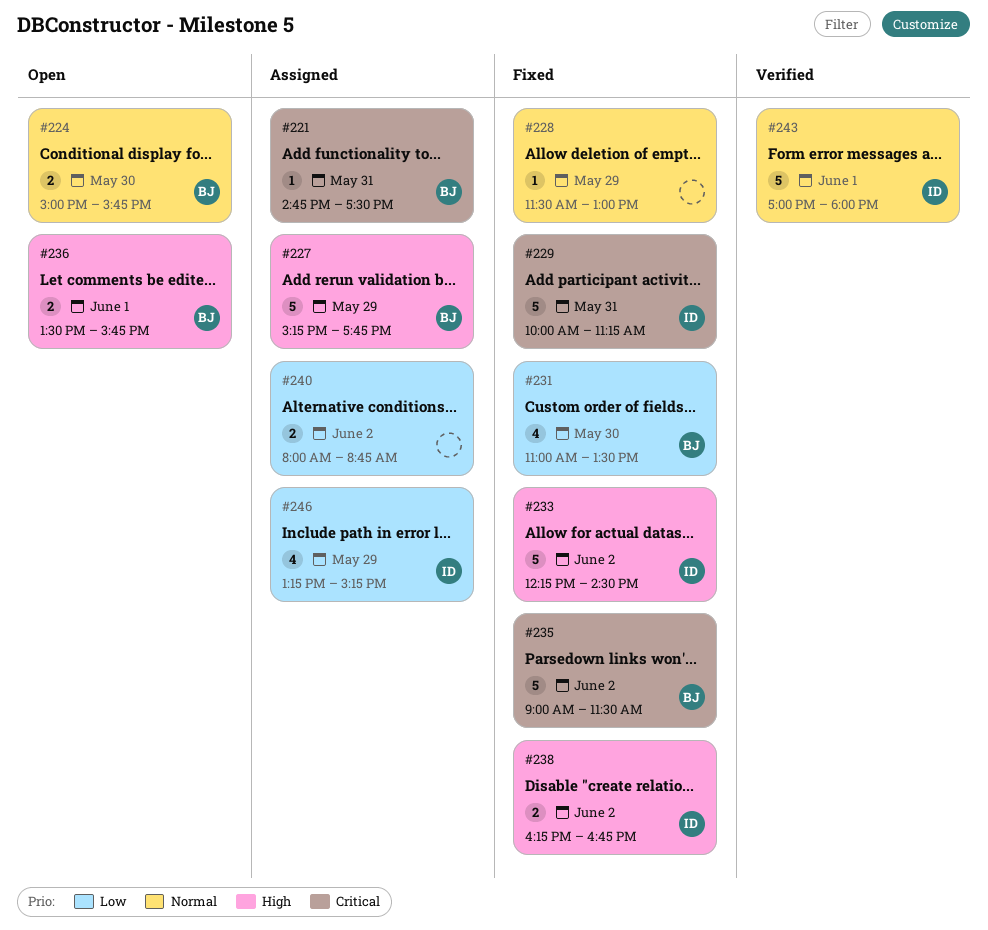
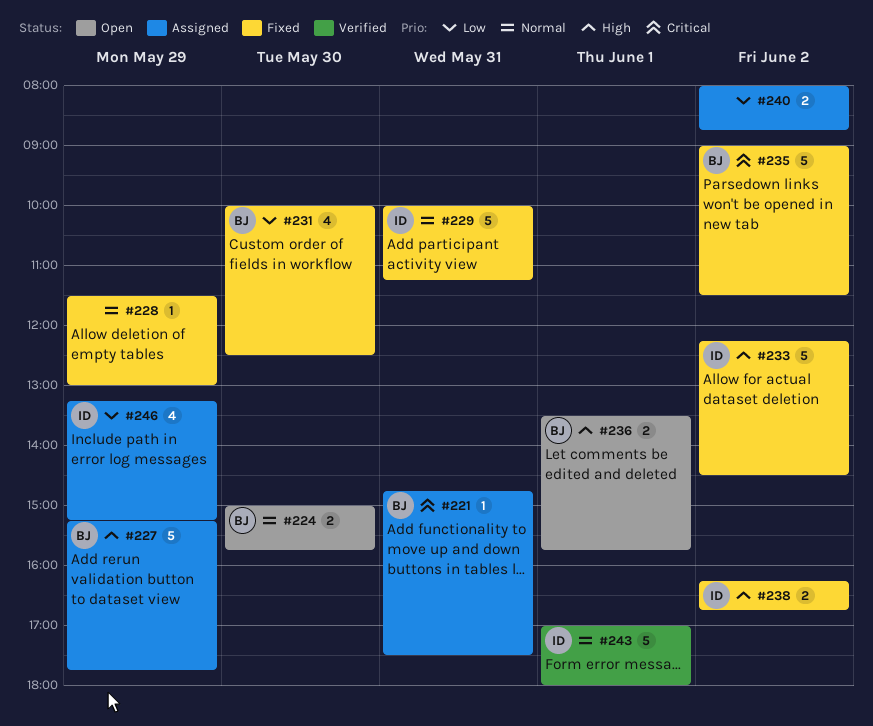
#229, priority: Critical -> Normal
#231, begins: 11:00 -> 10:00
#231, ends: 13:30 -> 12:30

